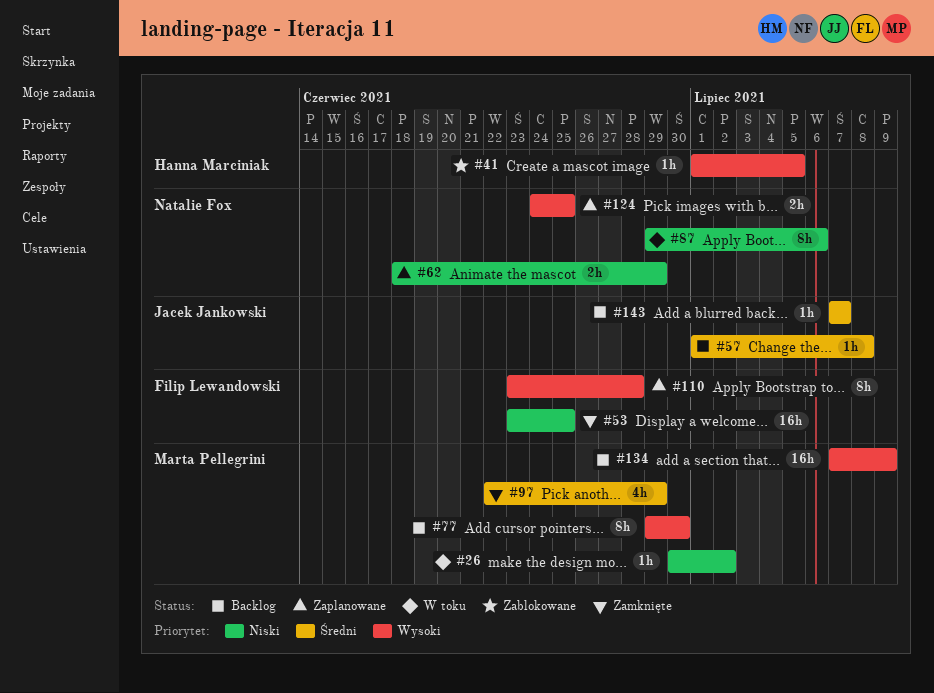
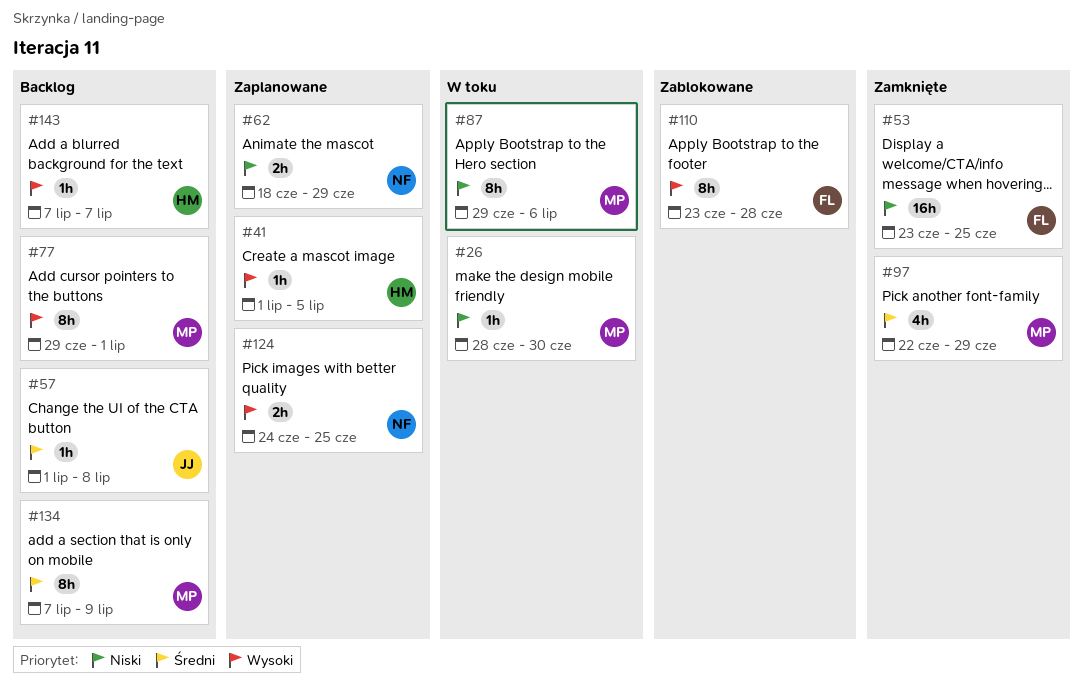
#26, start: Jun 30 -> Jun 28
#26, due: Jul 2 -> Jun 30
#41, status: Zablokowane -> Zaplanowane
#77, due: Jun 30 -> Jul 1
#87, owner: Natalie Fox -> Marta Pellegrini
#110, status: Zaplanowane -> Zablokowane
#134, priority: Wysoki -> Średni
#134, estimate: 16h -> 8h
#143, owner: Jacek Jankowski -> Hanna Marciniak
#143, priority: Średni -> Wysoki

